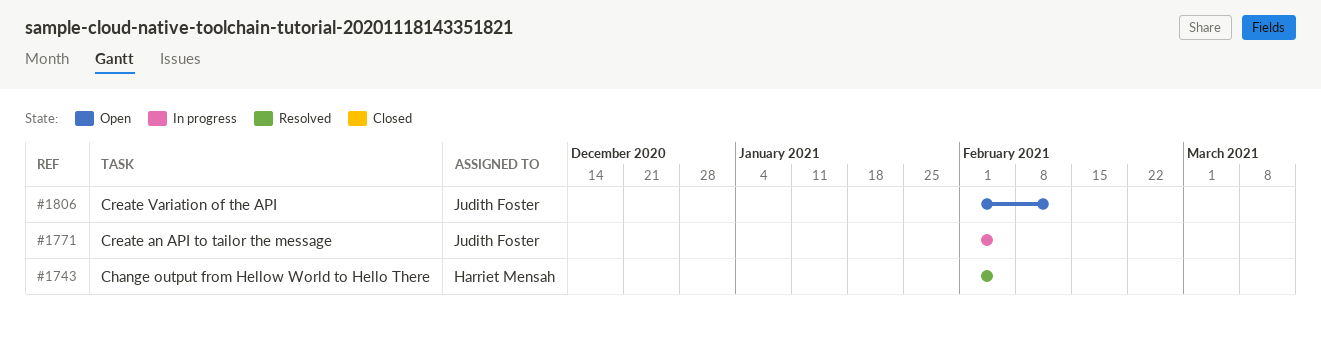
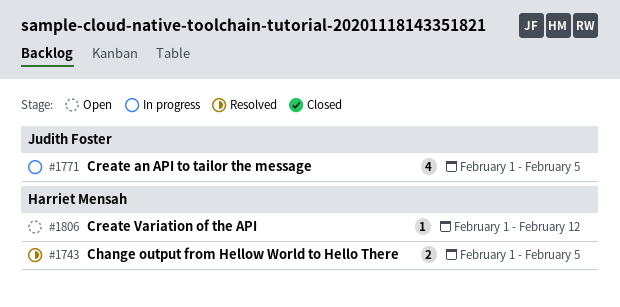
#1806, owner: Judith Foster -> Harriet Mensah

